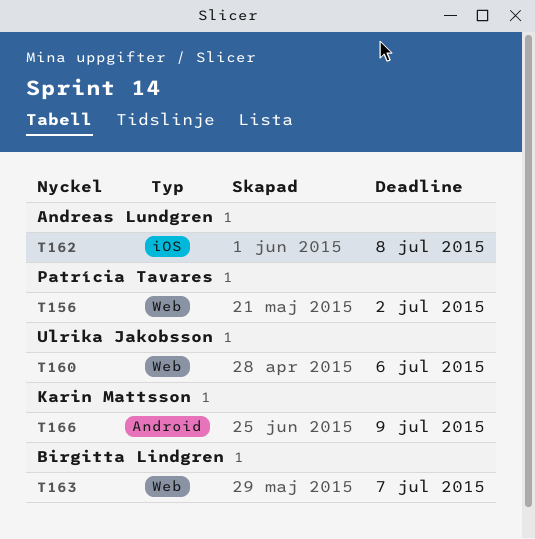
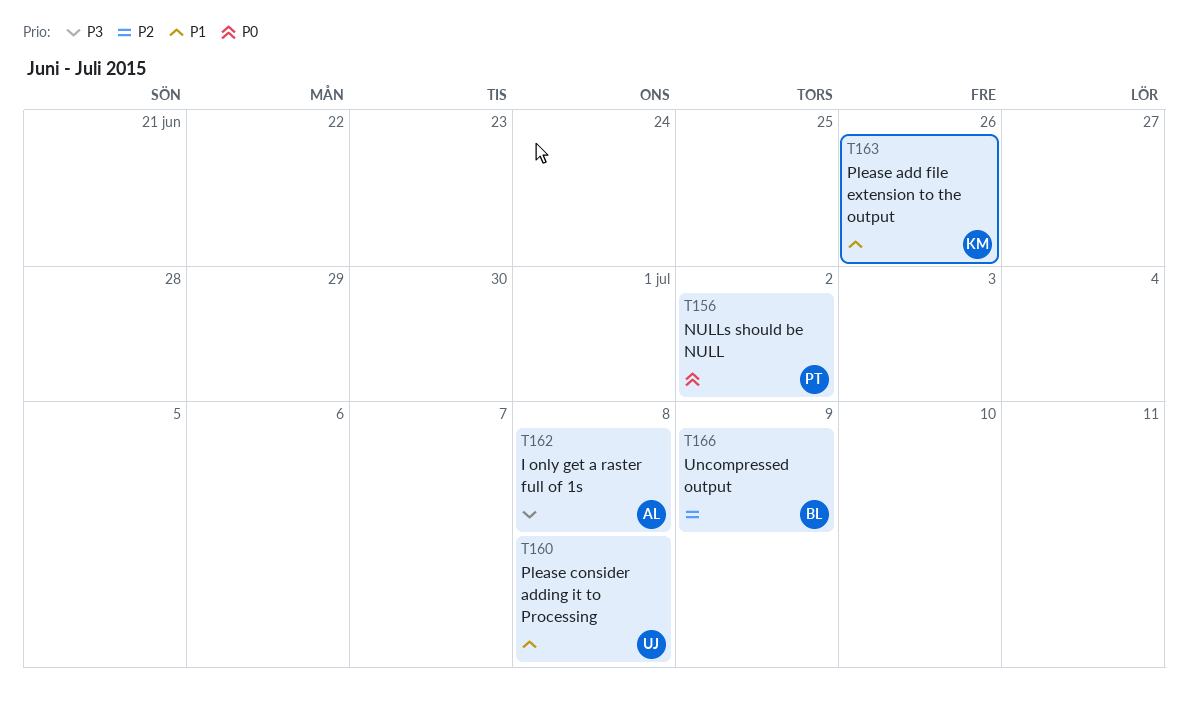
T160, due: Jul 6 -> Jul 8
T163, owner: Birgitta Lindgren -> Karin Mattsson
T163, due: Jul 7 -> Jun 26
T166, owner: Karin Mattsson -> Birgitta Lindgren

